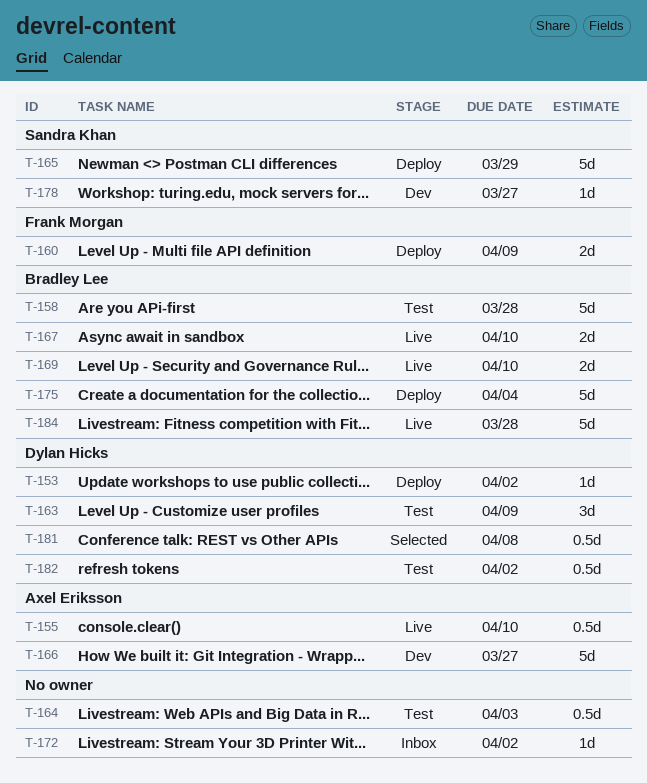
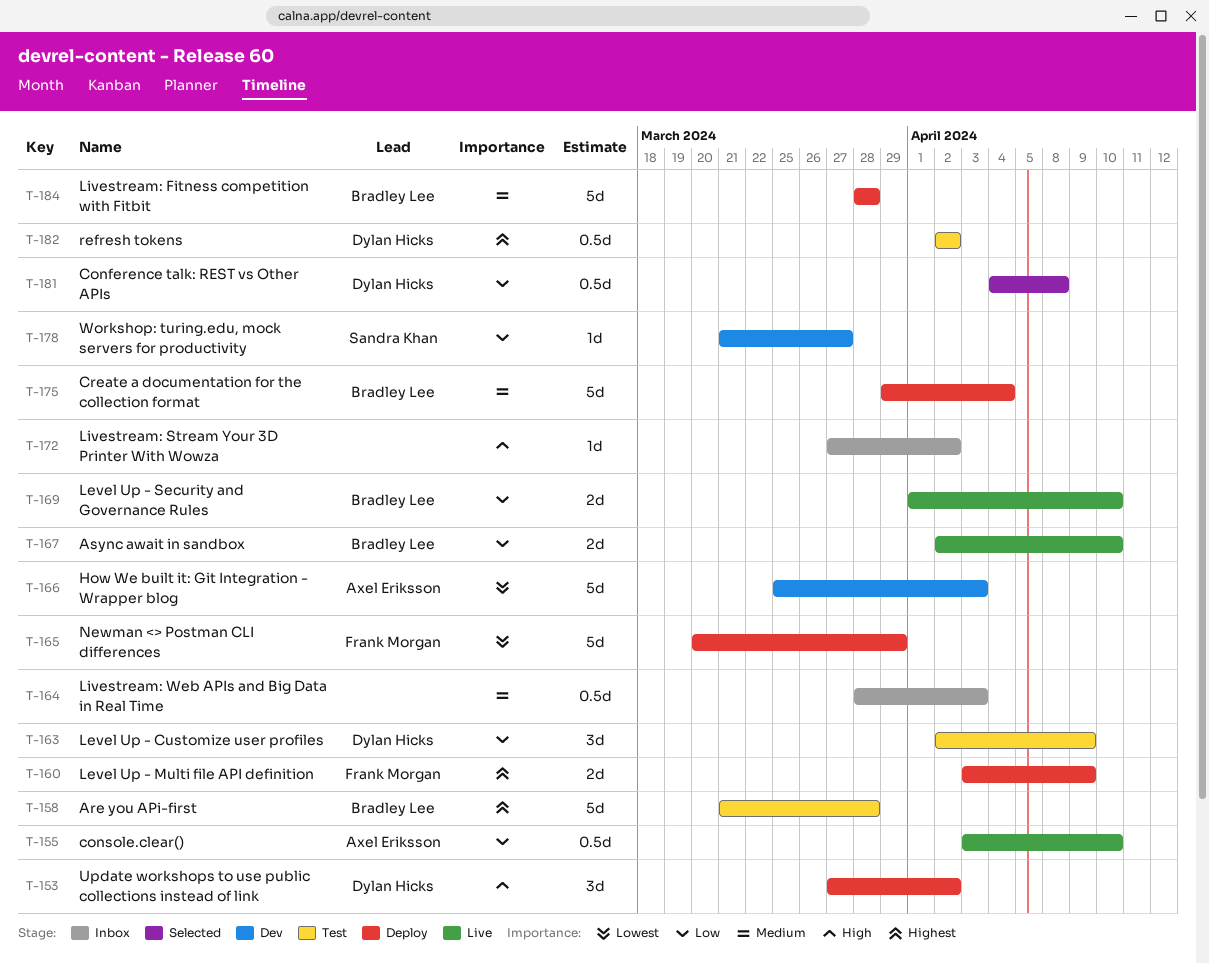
T-153, estimate: 1d -> 3d
T-164, status: Test -> Inbox
T-165, owner: Sandra Khan -> Frank Morgan
T-166, due: Mar 27 -> Apr 3
T-184, status: Live -> Deploy

